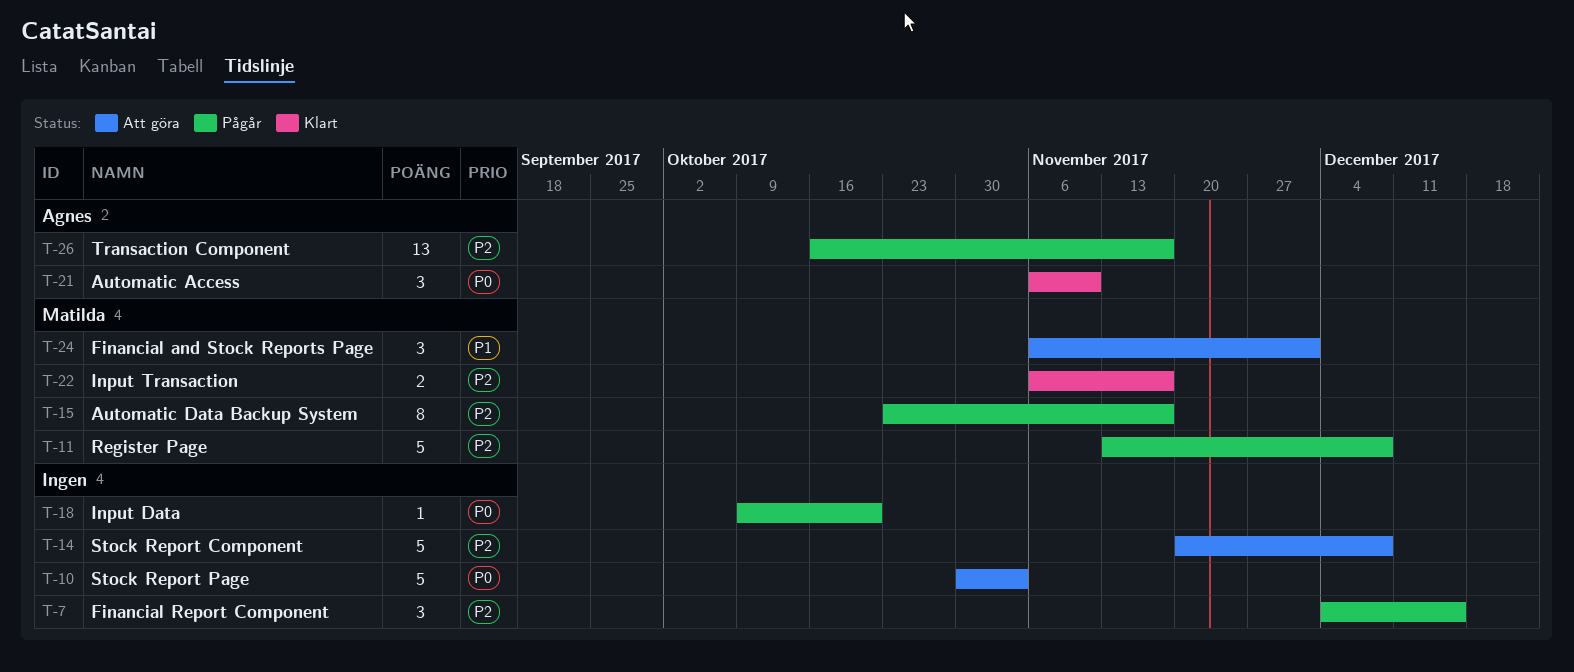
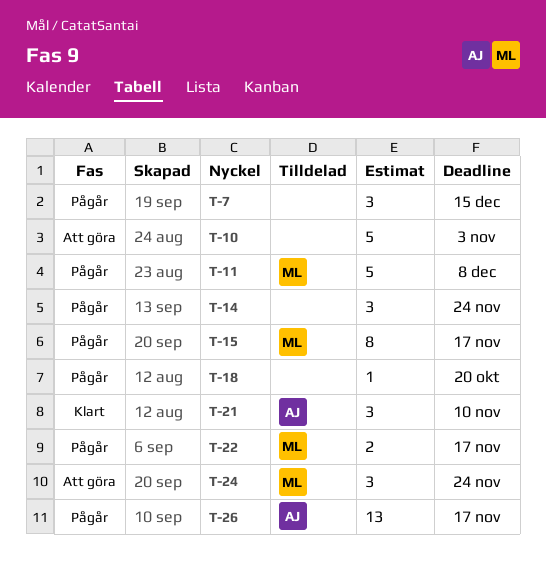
T-14, status: Att göra -> Pågår
T-14, estimate: 5 -> 3
T-14, due: Dec 8 -> Nov 24
T-22, status: Klart -> Pågår
T-24, due: Dec 1 -> Nov 24

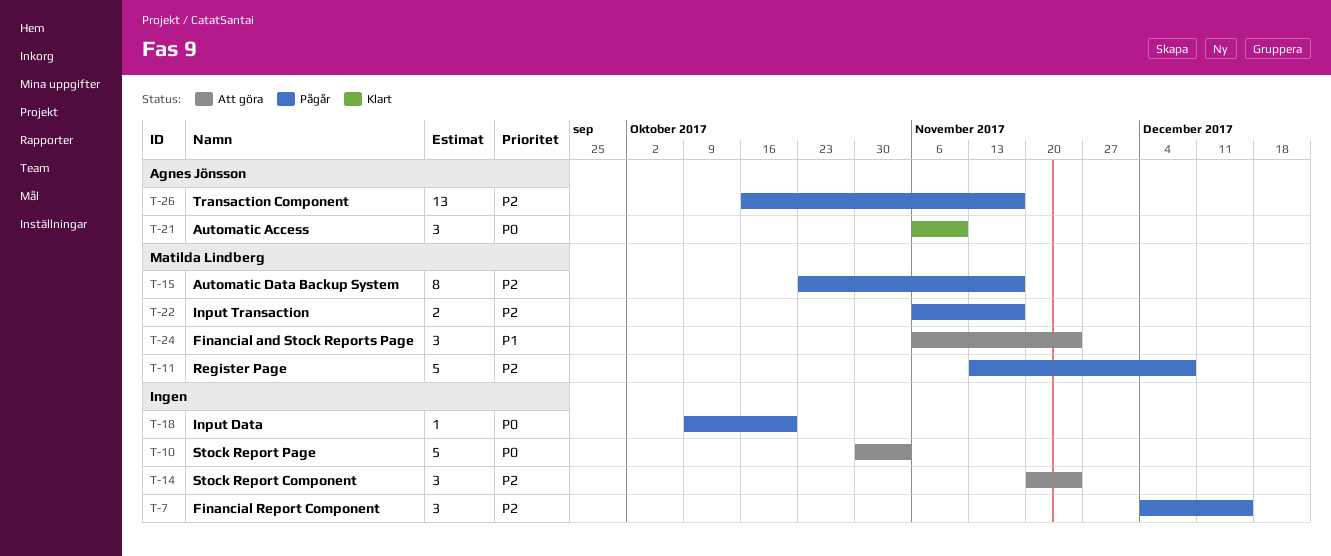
T-14, status: Pågår -> Att göra

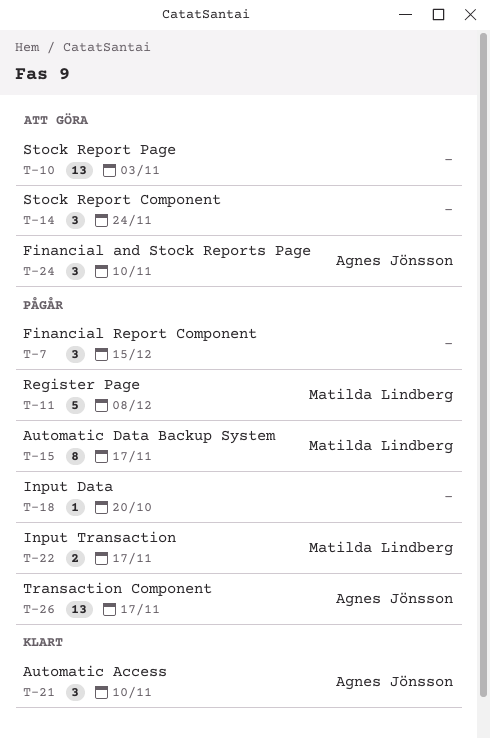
T-10, estimate: 5 -> 13
T-24, owner: Matilda Lindberg -> Agnes Jönsson
T-24, due: Nov 24 -> Nov 10

